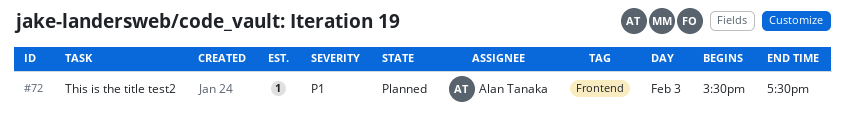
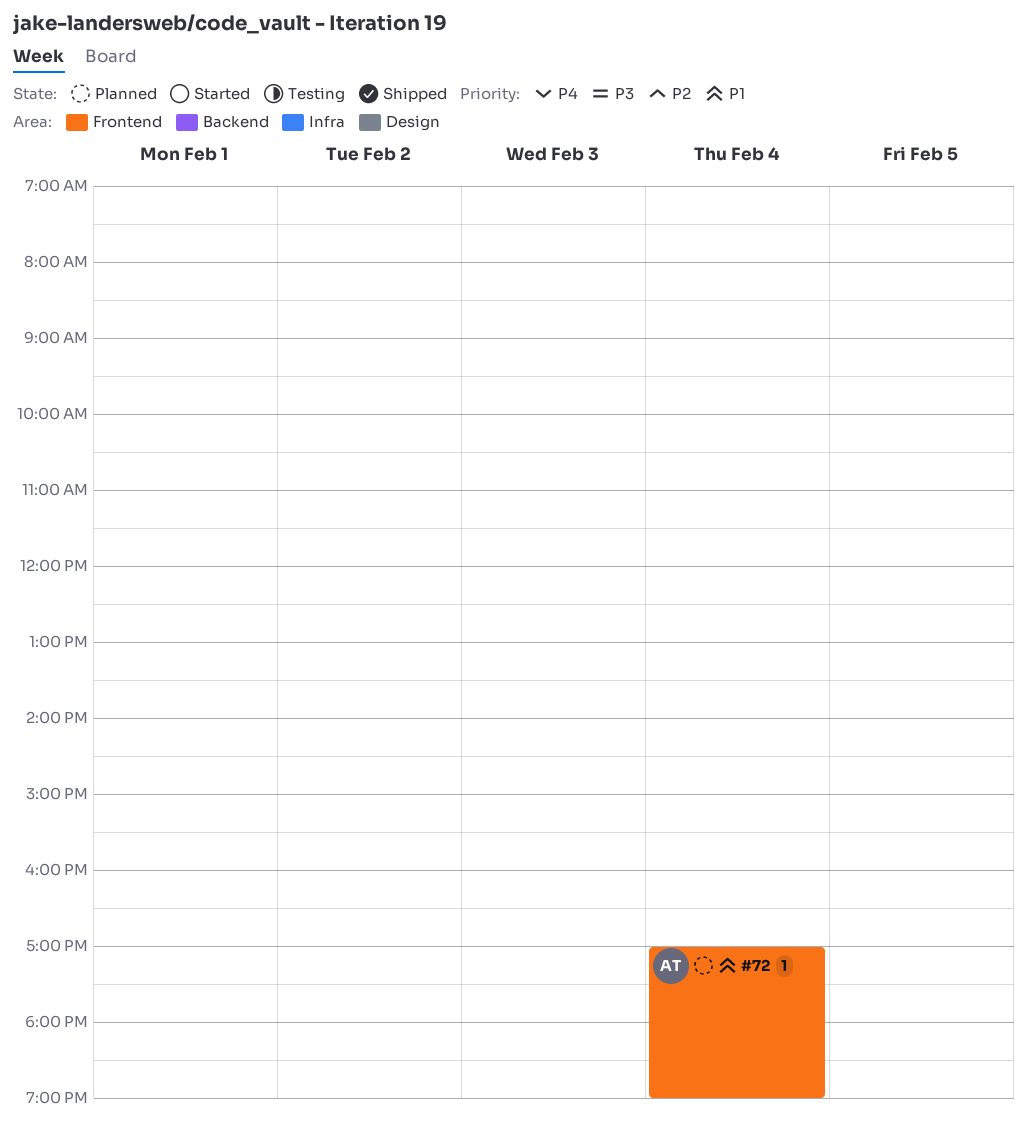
#72, day: Feb 3 -> Feb 4
#72, begins: 15:30 -> 17:00
#72, ends: 17:30 -> 19:00

